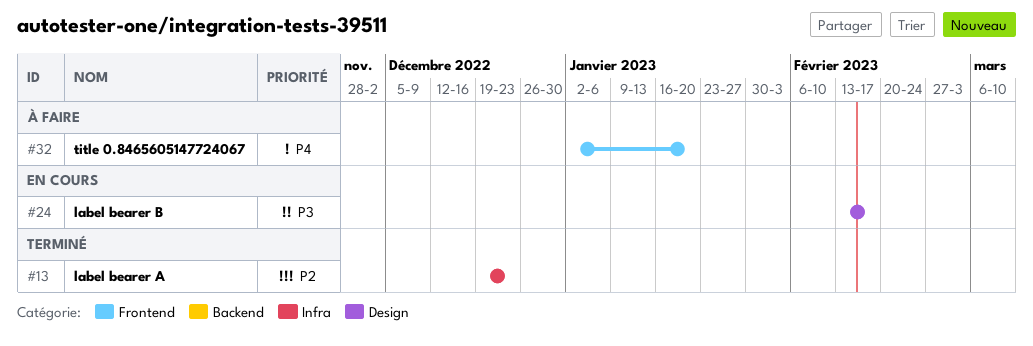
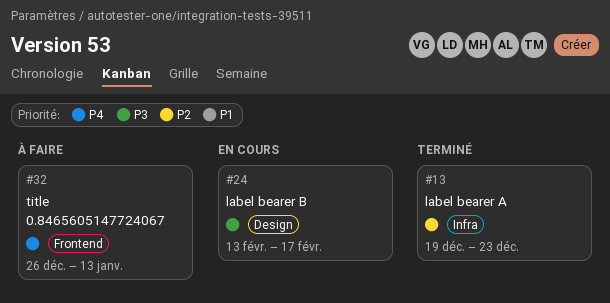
#32, start: Jan 2 -> Dec 26
#32, due: Jan 20 -> Jan 13

